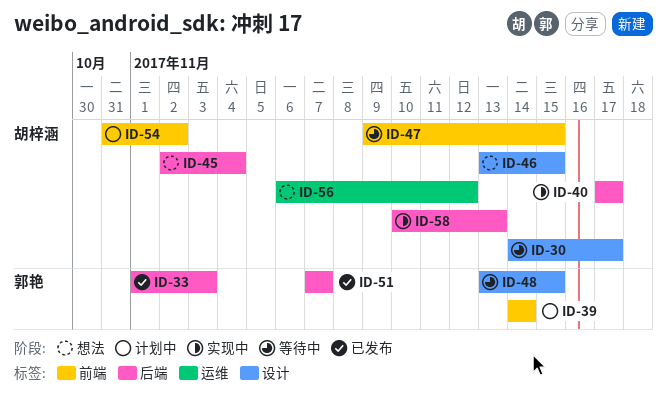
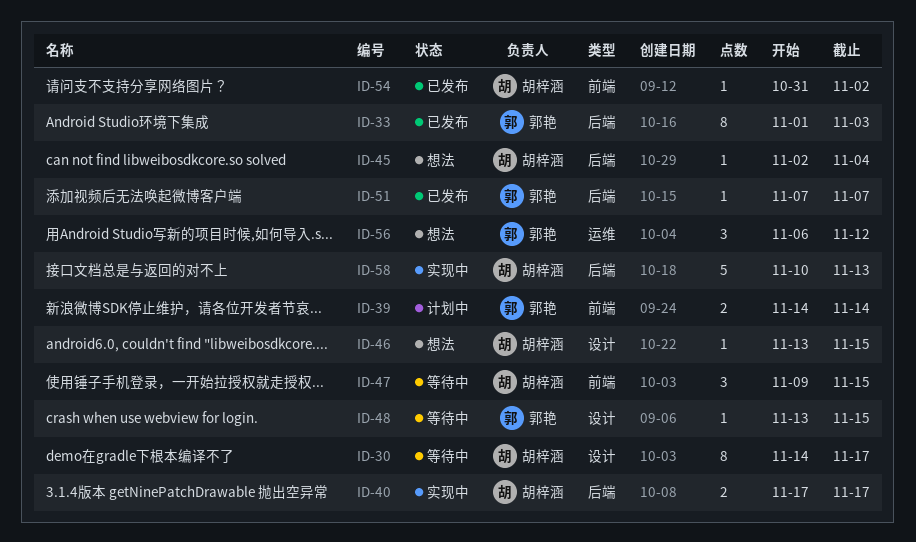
ID-54, status: 计划中 -> 已发布
ID-56, owner: 胡梓涵 -> 郭艳

